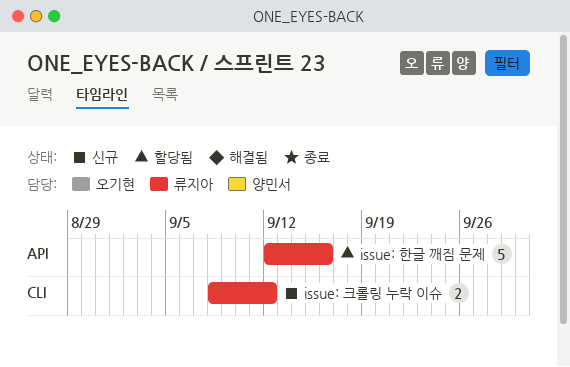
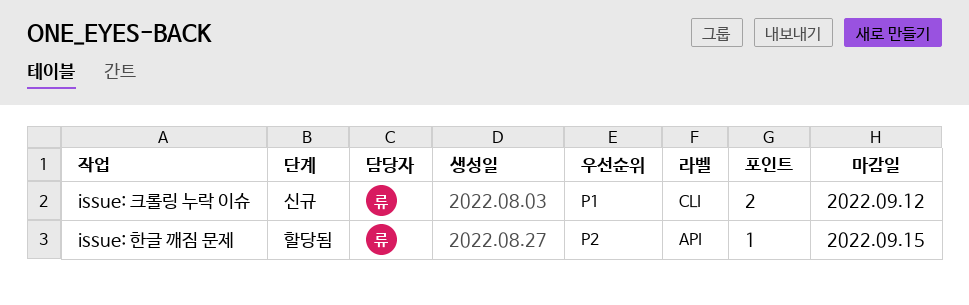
issue: 한글 깨짐 문제, estimate: 5 -> 1
issue: 한글 깨짐 문제, due: Sep 16 -> Sep 15

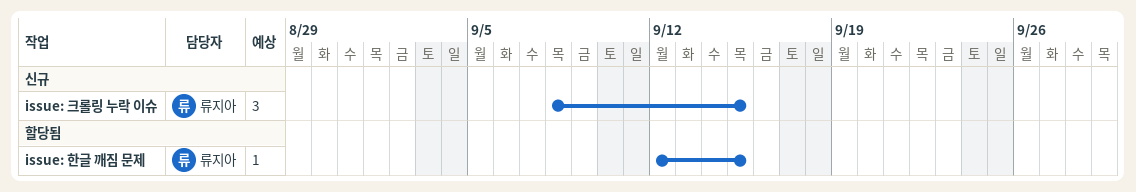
issue: 크롤링 누락 이슈, estimate: 2 -> 3
issue: 크롤링 누락 이슈, due: Sep 12 -> Sep 15

